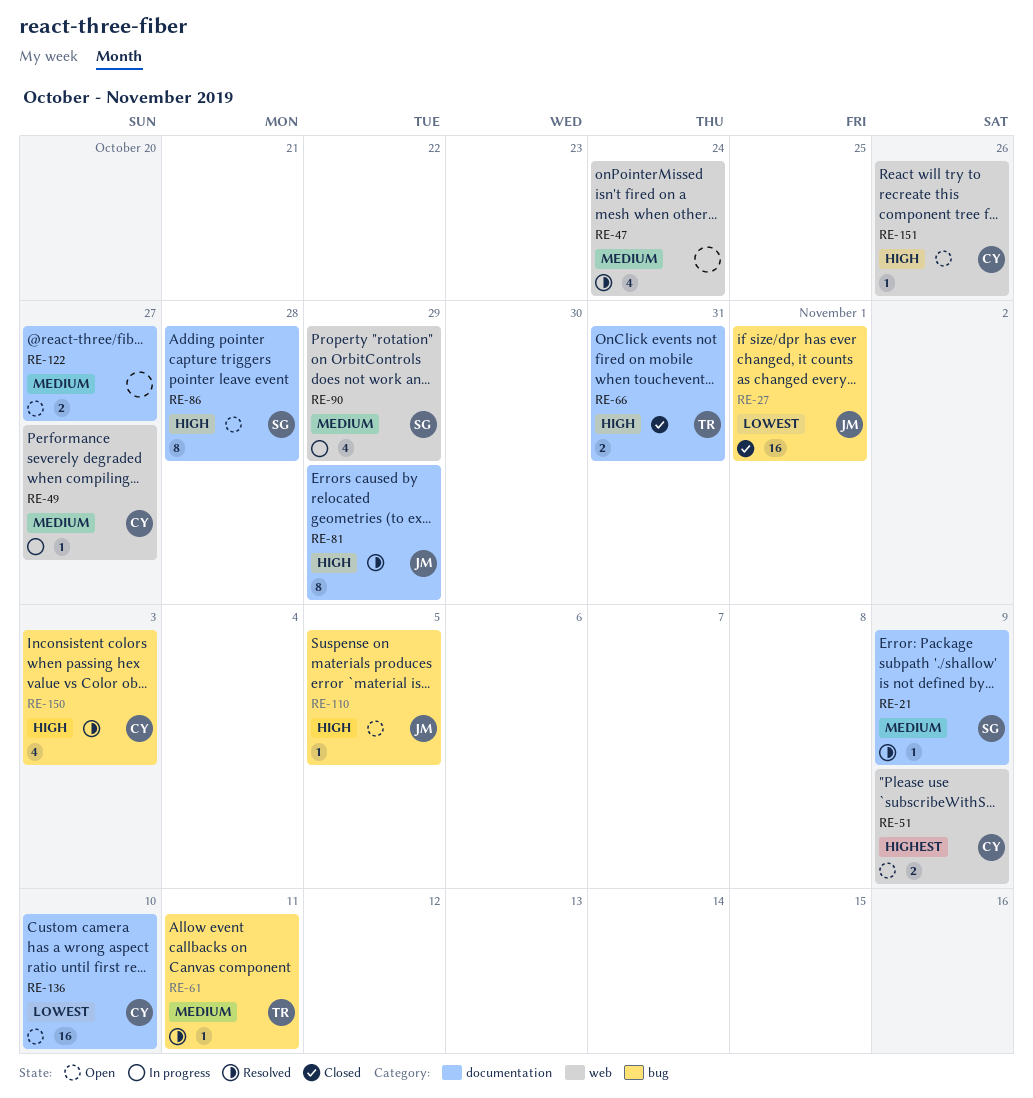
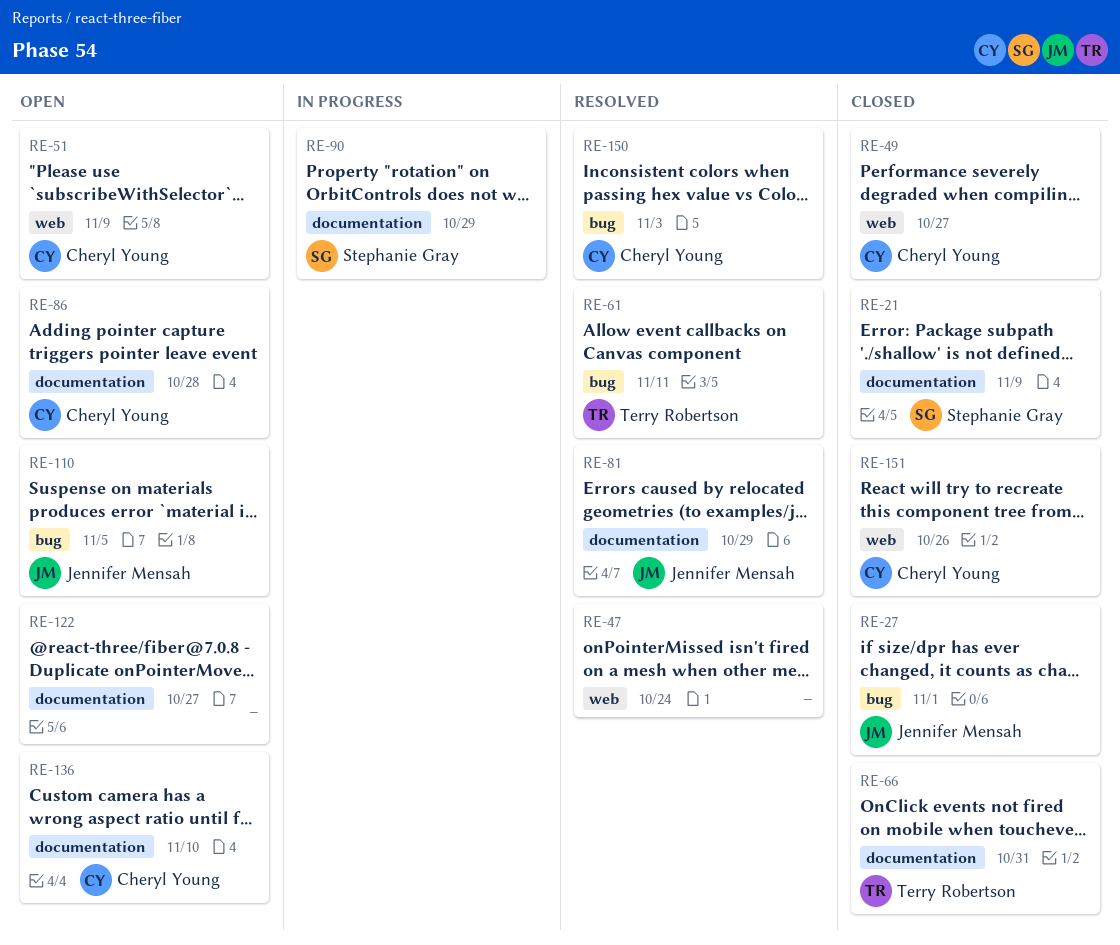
RE-21, status: Resolved -> Closed
RE-49, status: In progress -> Closed
RE-86, owner: Stephanie Gray -> Cheryl Young
RE-90, label: web -> documentation
RE-151, status: Open -> Closed

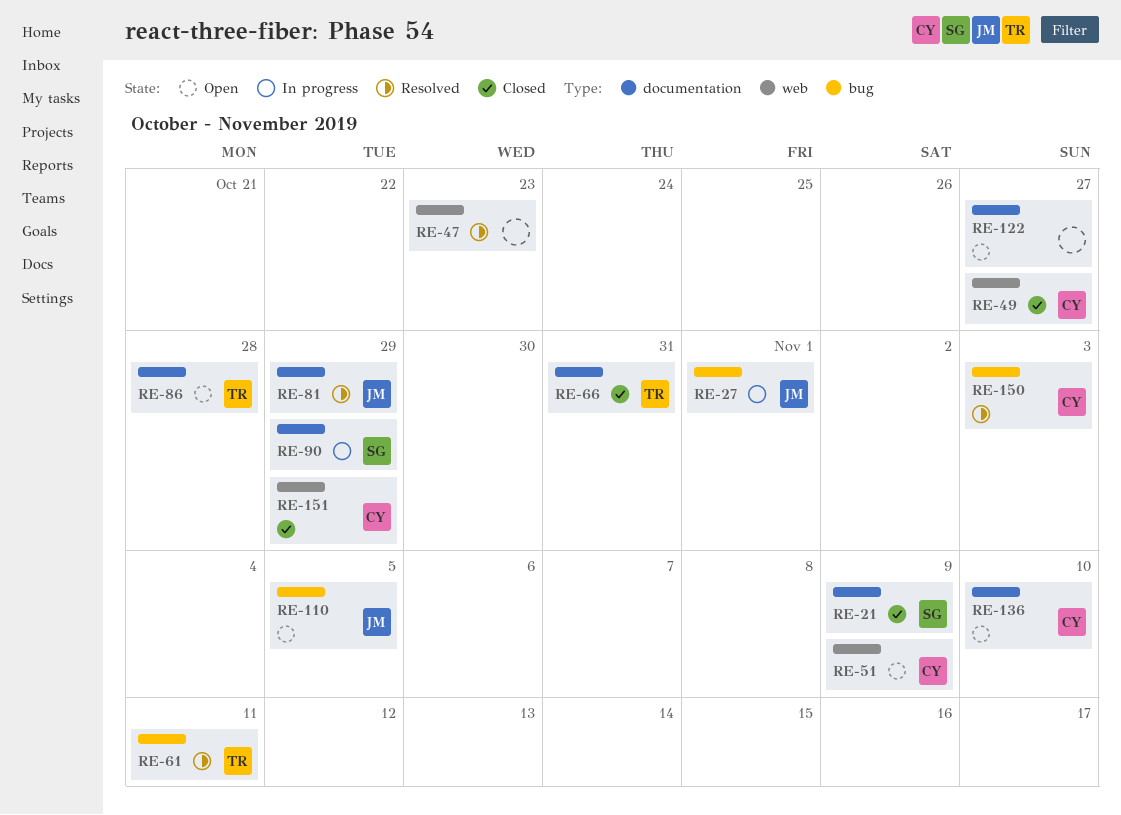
RE-27, status: Closed -> In progress
RE-47, due: Oct 24 -> Oct 23
RE-86, owner: Cheryl Young -> Terry Robertson
RE-151, due: Oct 26 -> Oct 29

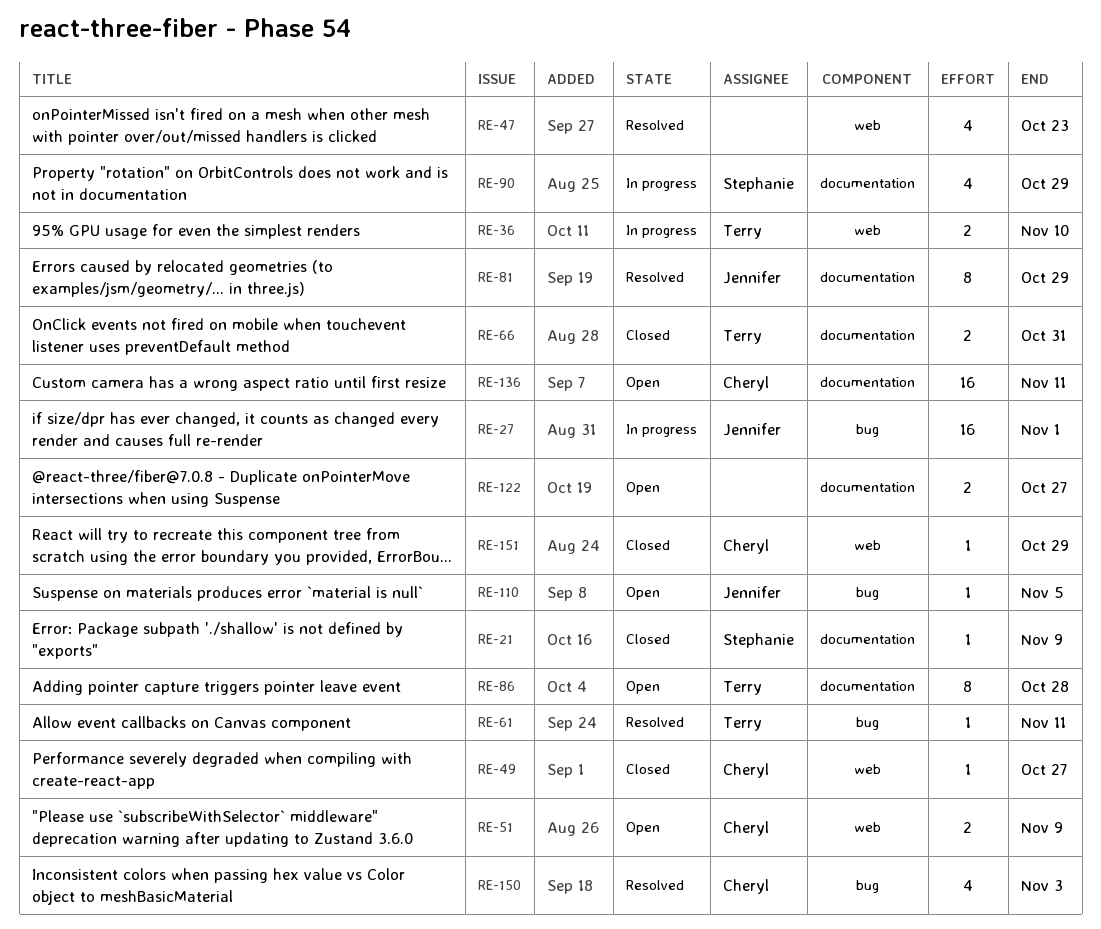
RE-36: none -> present
RE-136, due: Nov 10 -> Nov 11

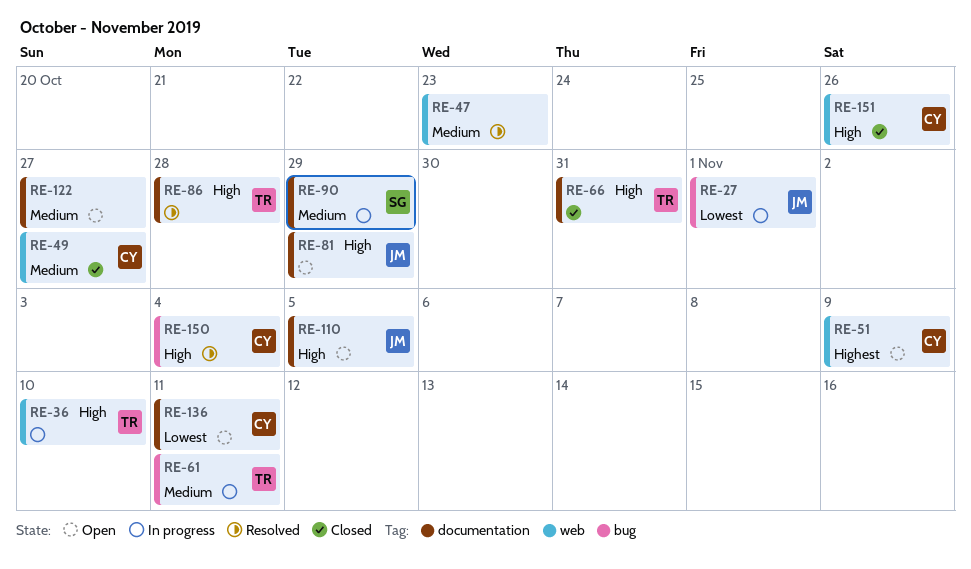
RE-21: present -> none
RE-61, status: Resolved -> In progress
RE-81, status: Resolved -> Open
RE-86, status: Open -> Resolved
RE-110, label: bug -> documentation
RE-150, due: Nov 3 -> Nov 4
RE-151, due: Oct 29 -> Oct 26

